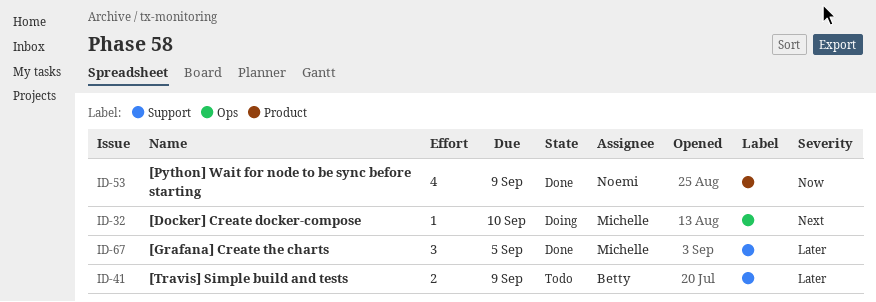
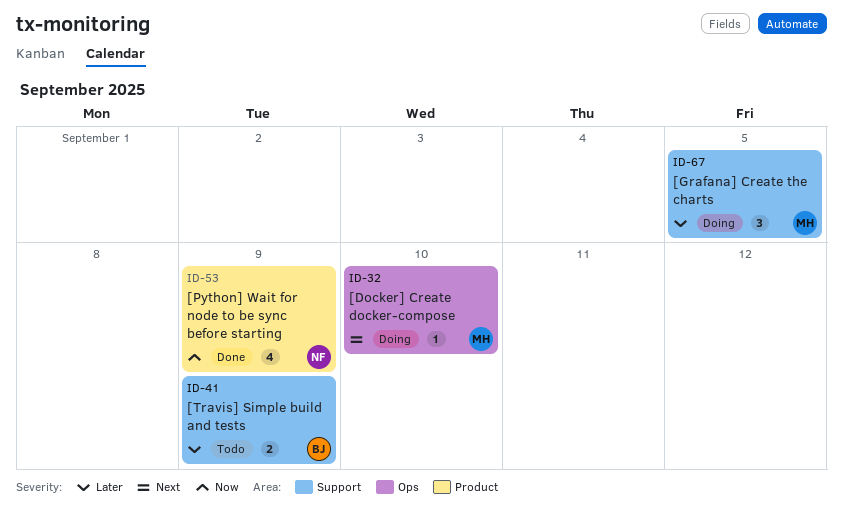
ID-67, status: Done -> Doing

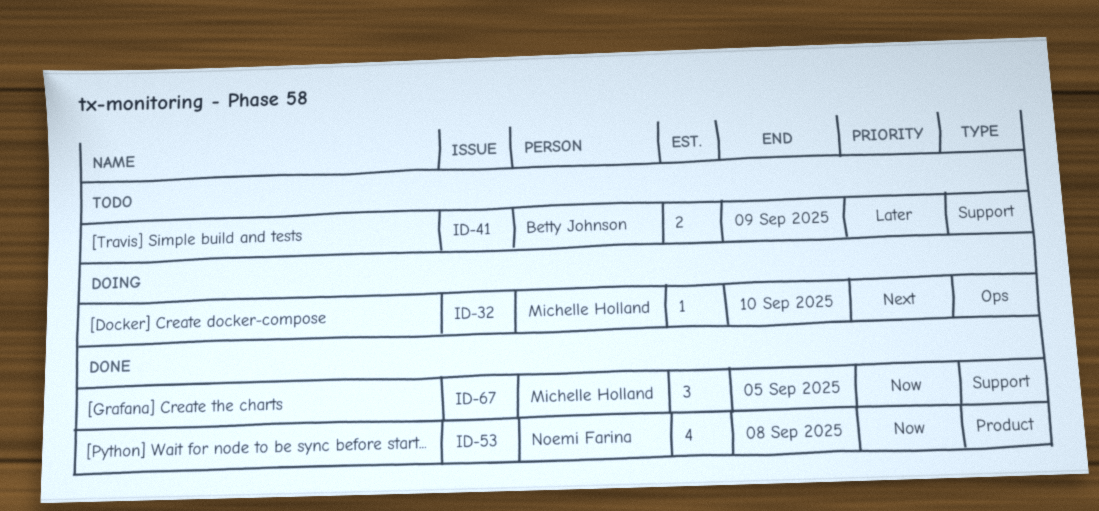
ID-53, due: Sep 9 -> Sep 8
ID-67, status: Doing -> Done
ID-67, priority: Later -> Now

